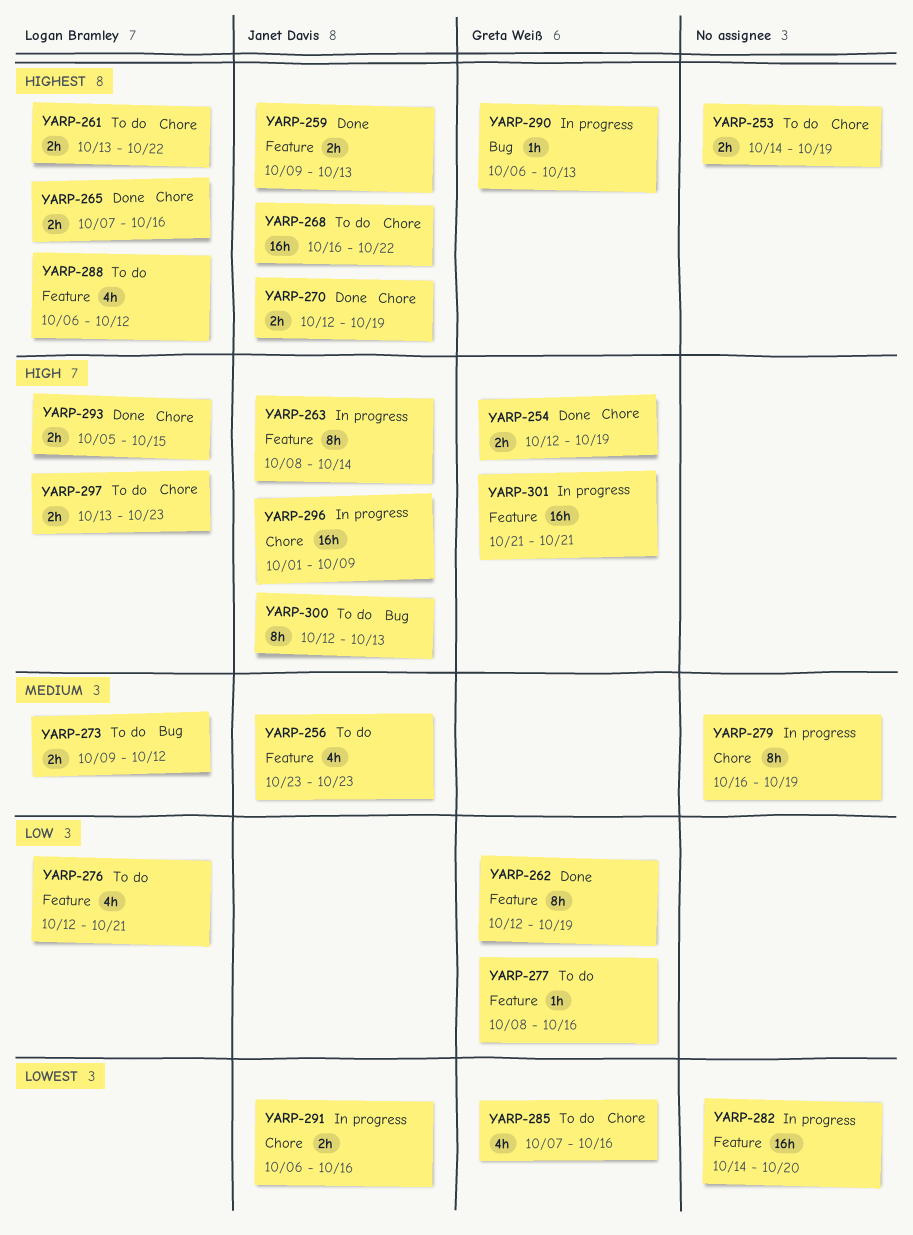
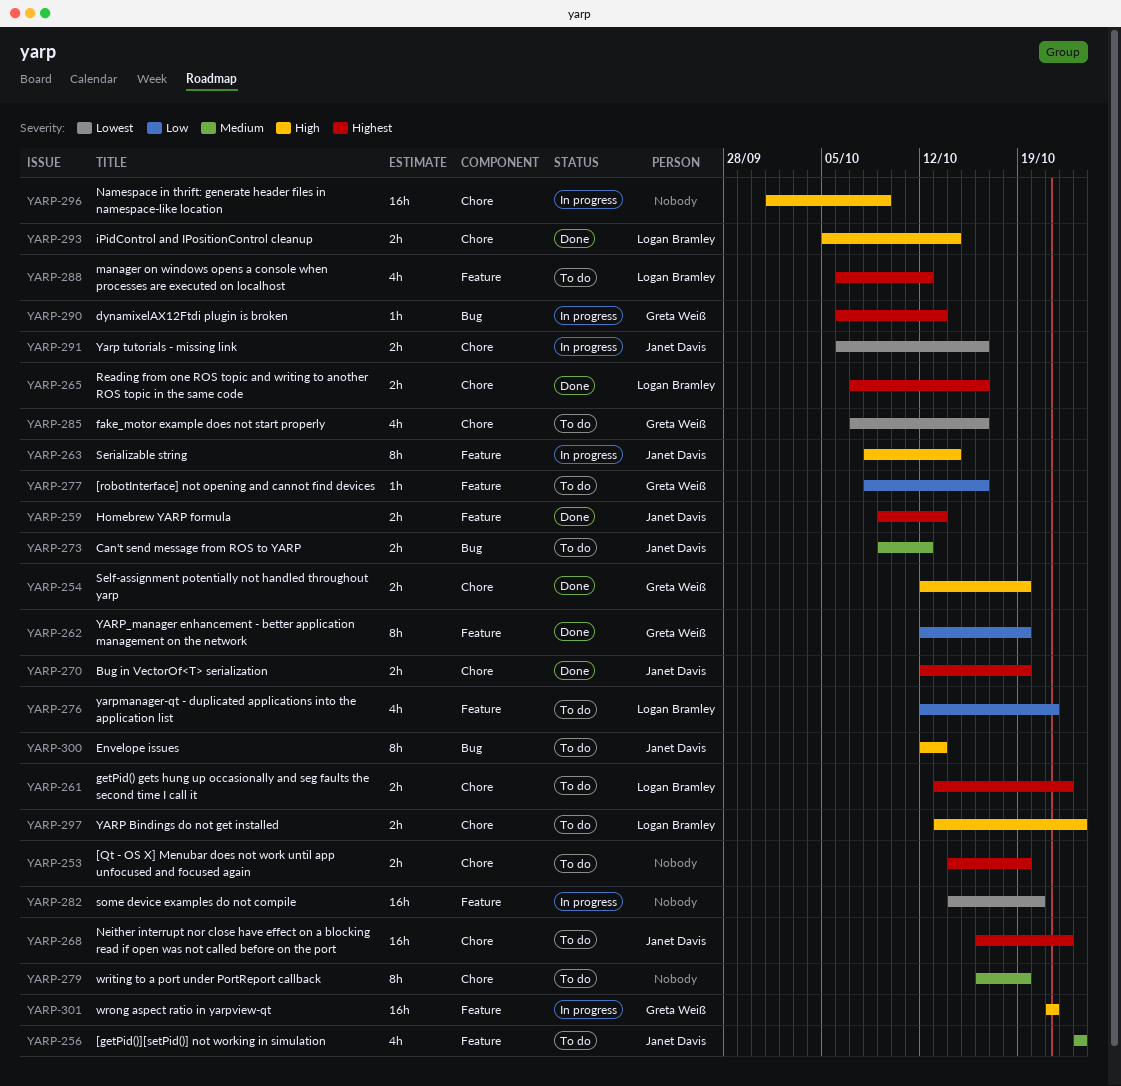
YARP-273, owner: Logan Bramley -> Janet Davis
YARP-279, status: In progress -> To do
YARP-293, due: Oct 15 -> Oct 14
YARP-296, owner: Janet Davis -> none

